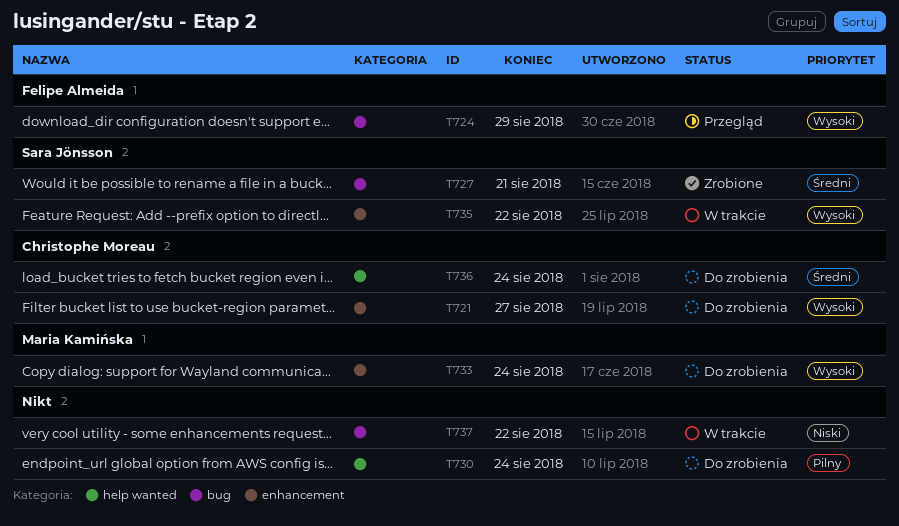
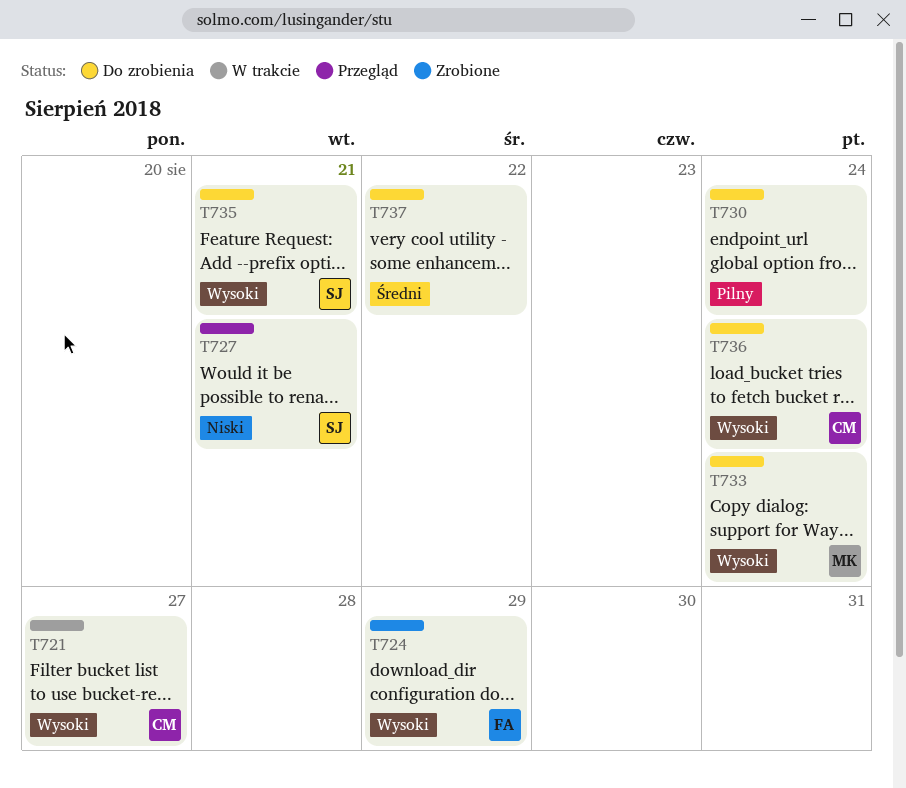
T721, status: Do zrobienia -> W trakcie
T724, status: Przegląd -> Zrobione
T727, status: Zrobione -> Przegląd
T727, priority: Średni -> Niski
T735, status: W trakcie -> Do zrobienia
T735, due: Aug 22 -> Aug 21
T736, priority: Średni -> Wysoki
T737, status: W trakcie -> Do zrobienia
T737, priority: Niski -> Średni

